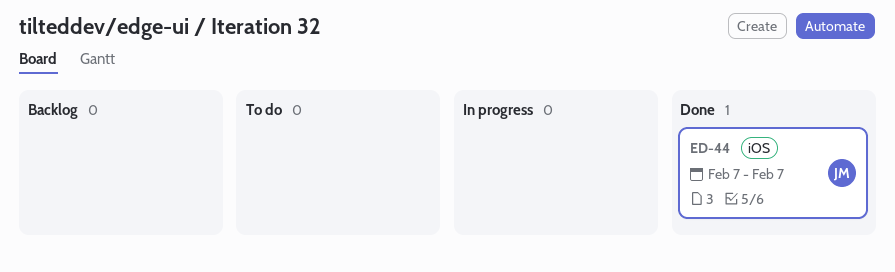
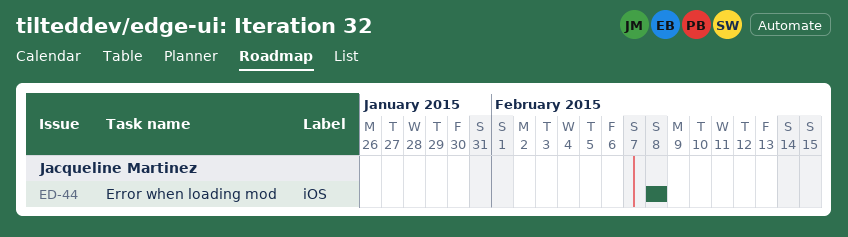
ED-44, start: Feb 7 -> Feb 8
ED-44, due: Feb 7 -> Feb 8

